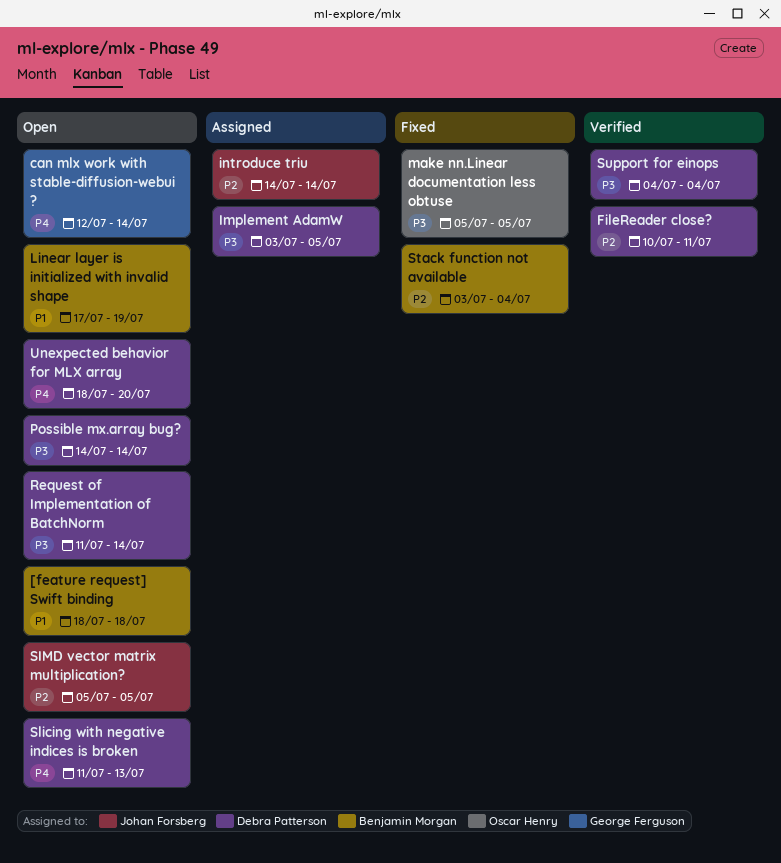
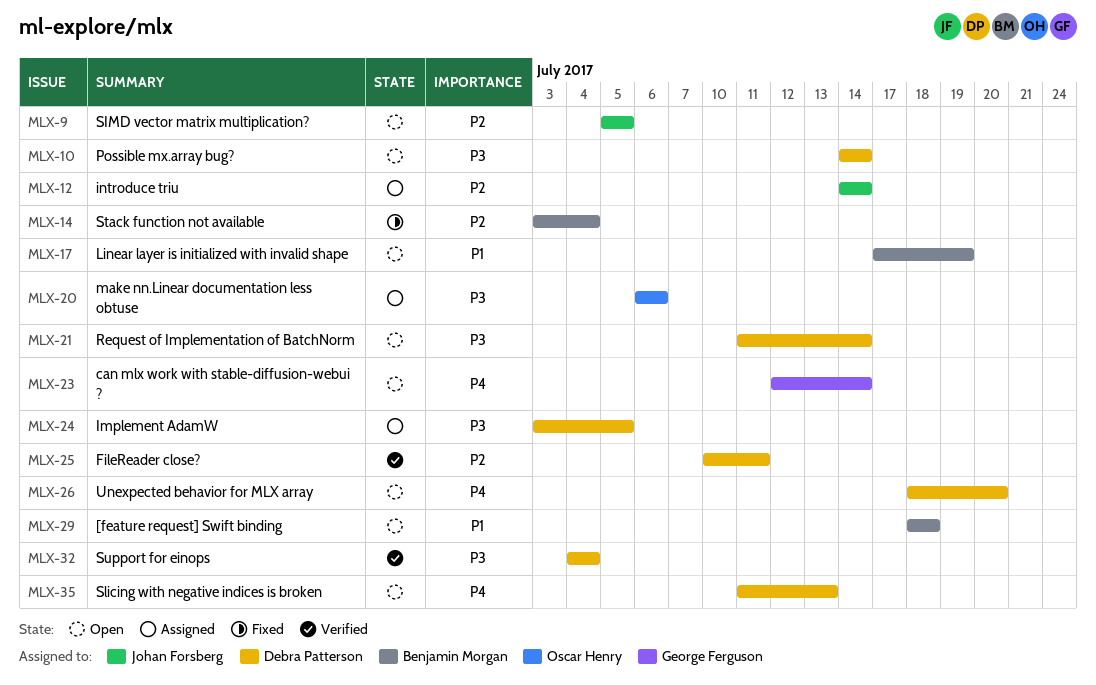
make nn.Linear documentation less obtuse, status: Fixed -> Assigned
make nn.Linear documentation less obtuse, start: Jul 5 -> Jul 6
make nn.Linear documentation less obtuse, due: Jul 5 -> Jul 6

